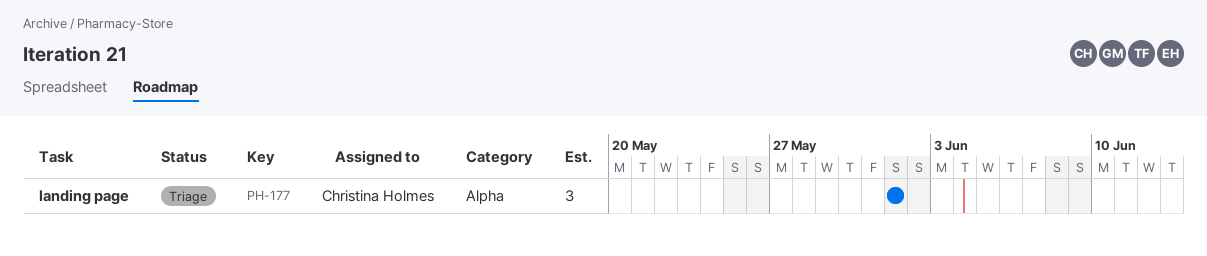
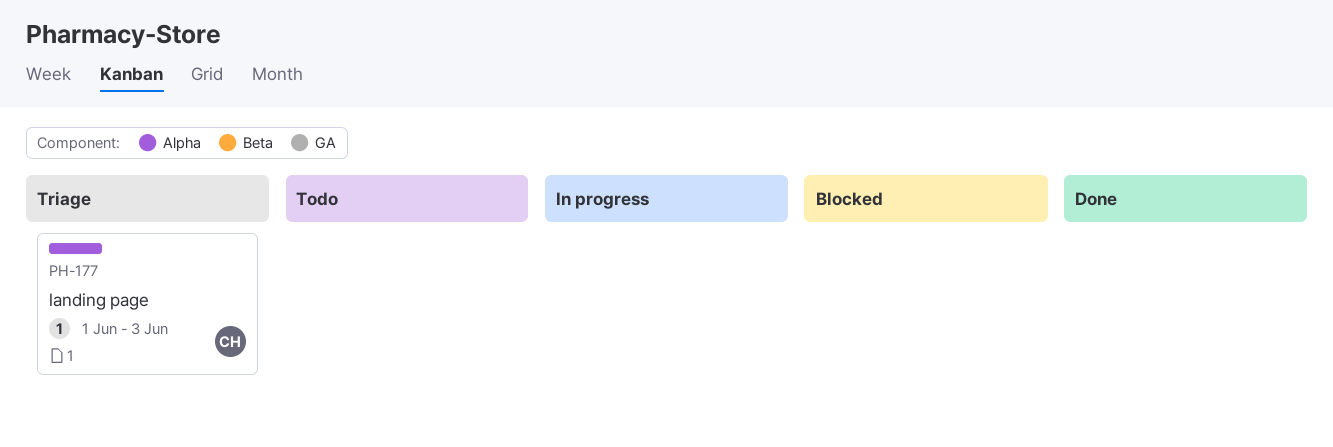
PH-177, estimate: 3 -> 1
PH-177, due: Jun 1 -> Jun 3

